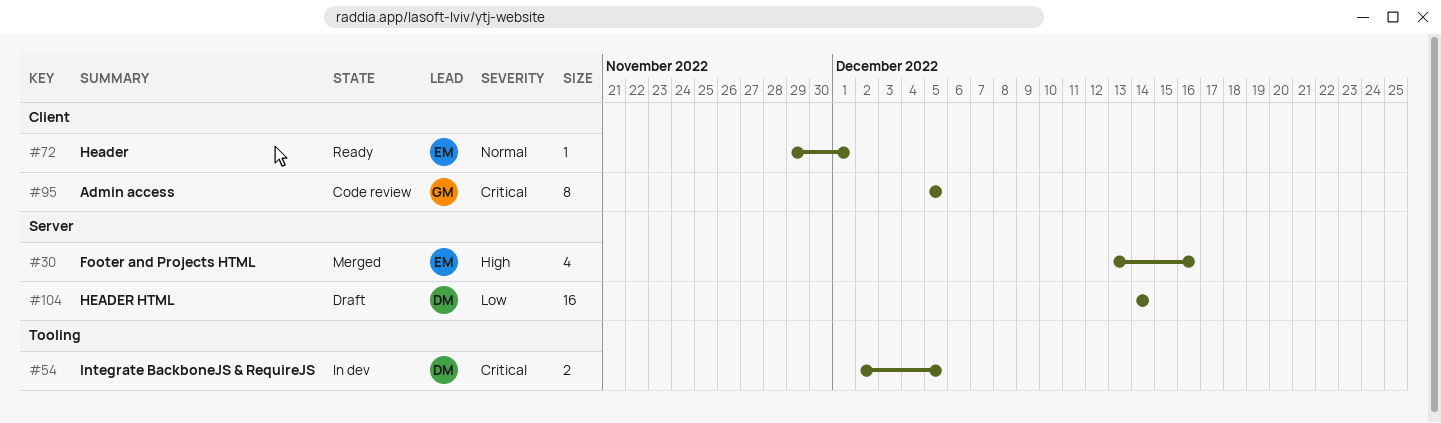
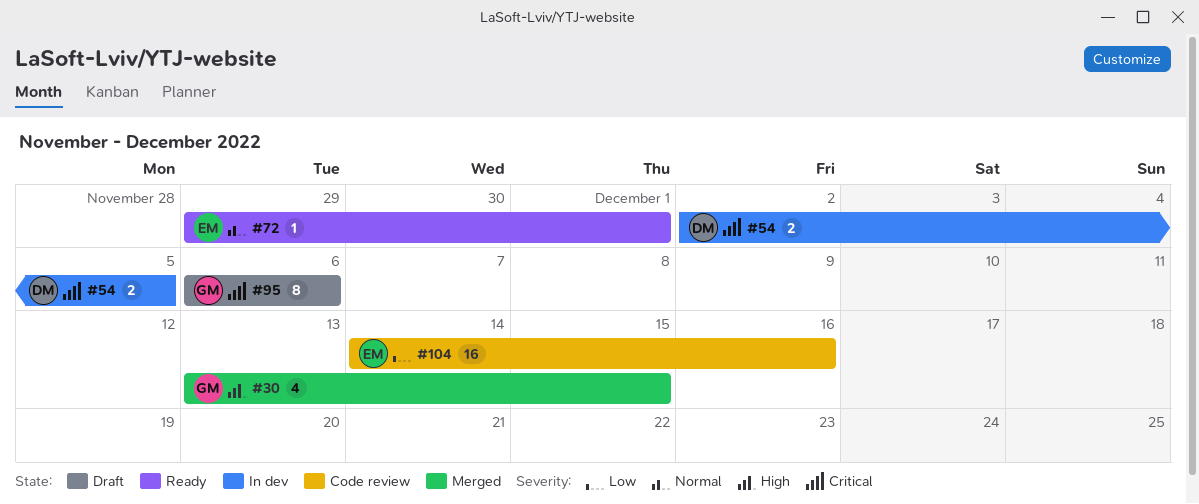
#30, owner: EM -> GM
#30, due: Dec 16 -> Dec 15
#95, status: Code review -> Draft
#95, start: Dec 5 -> Dec 6
#95, due: Dec 5 -> Dec 6
#104, status: Draft -> Code review
#104, owner: DM -> EM
#104, due: Dec 14 -> Dec 16

